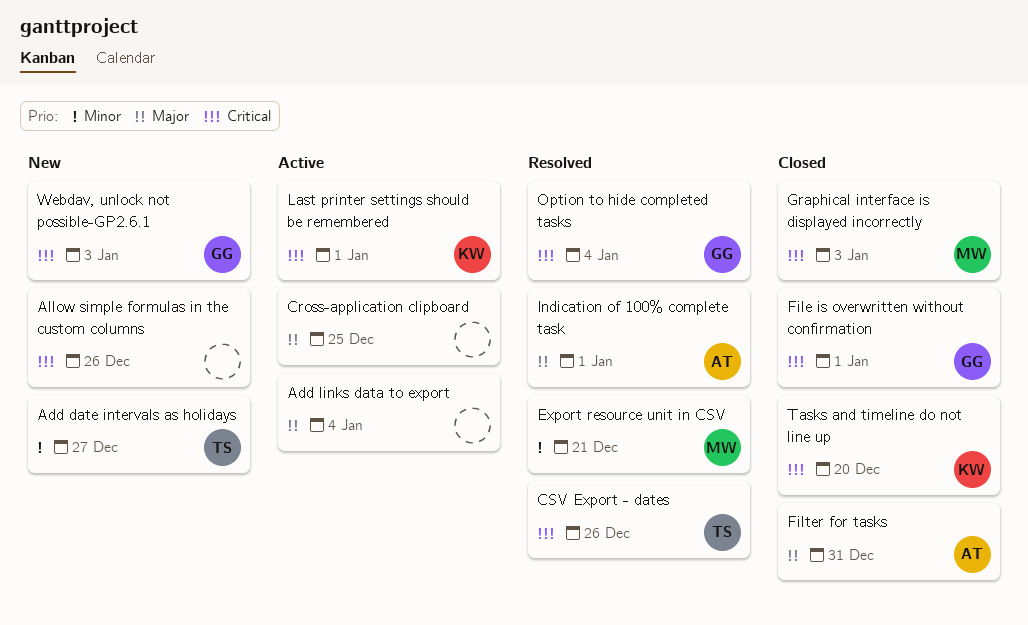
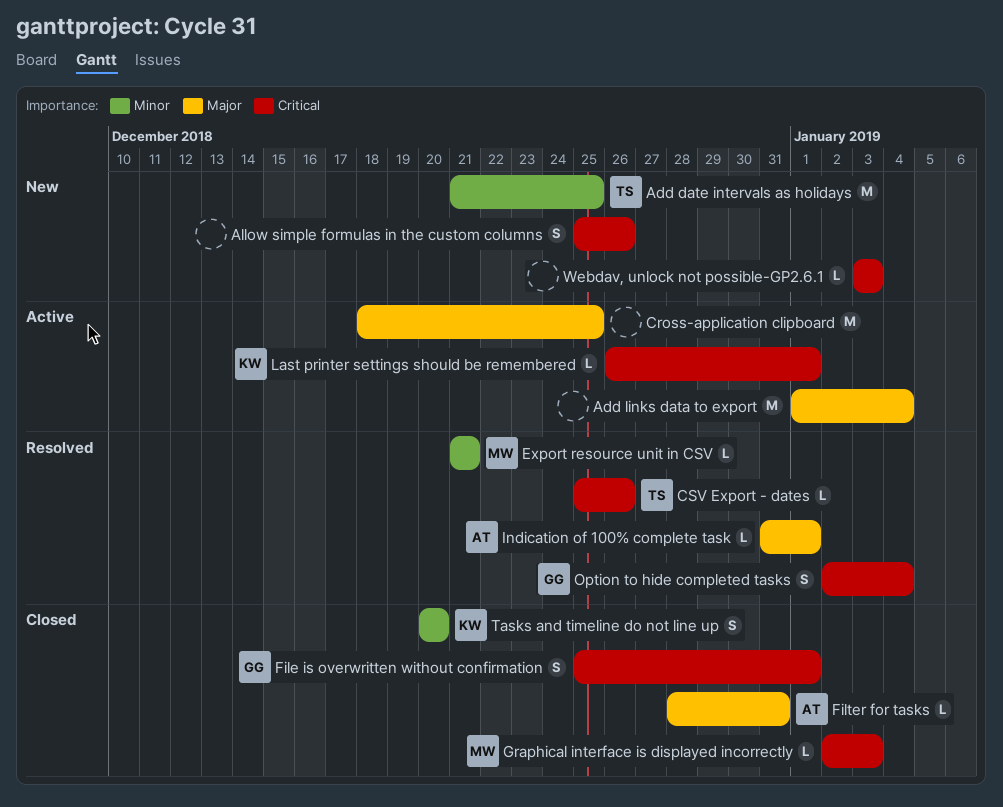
Add date intervals as holidays, due: Dec 27 -> Dec 25
Tasks and timeline do not line up, priority: Critical -> Minor
Webdav, unlock not possible-GP2.6.1, owner: GG -> none

